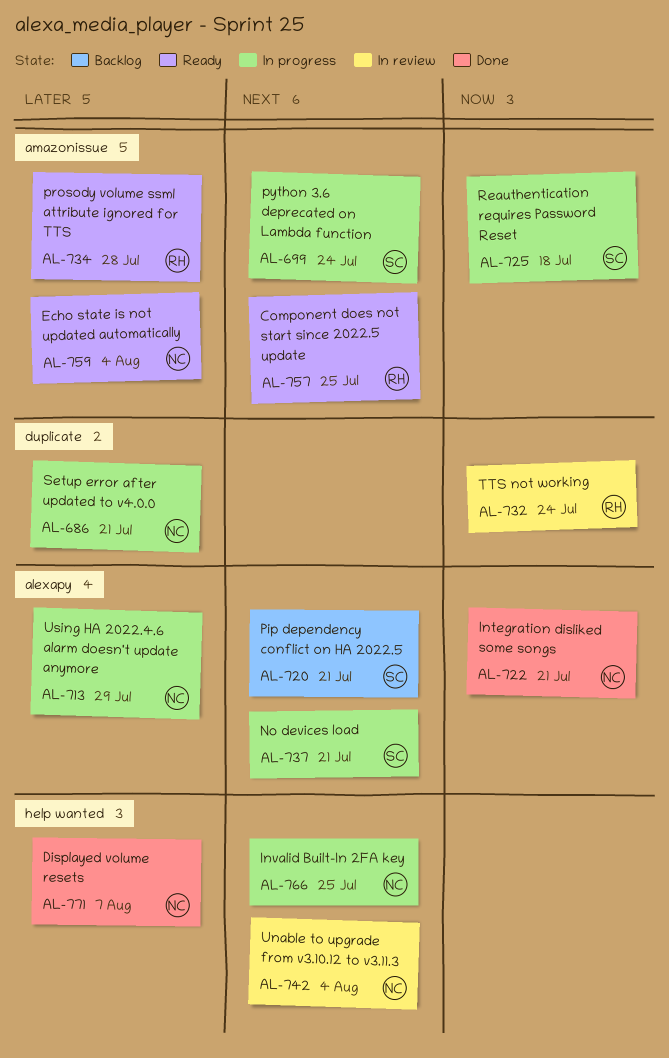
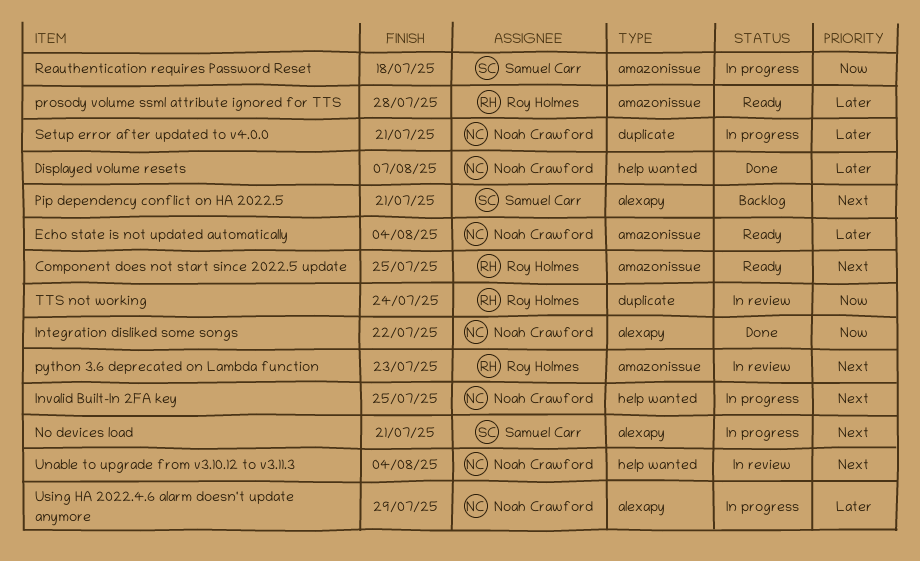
Integration disliked some songs, due: Jul 21 -> Jul 22
python 3.6 deprecated on Lambda function, status: In progress -> In review
python 3.6 deprecated on Lambda function, owner: Samuel Carr -> Roy Holmes
python 3.6 deprecated on Lambda function, due: Jul 24 -> Jul 23

